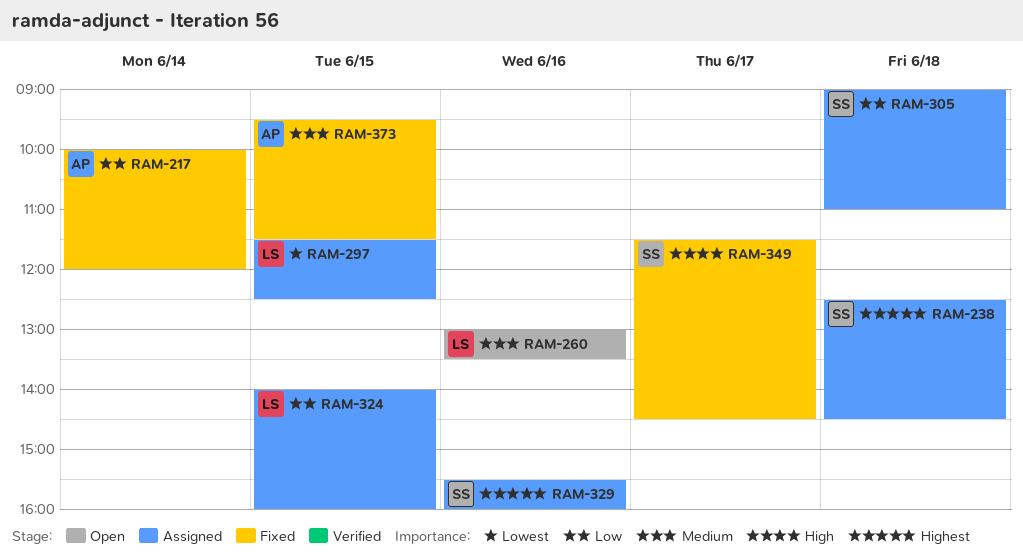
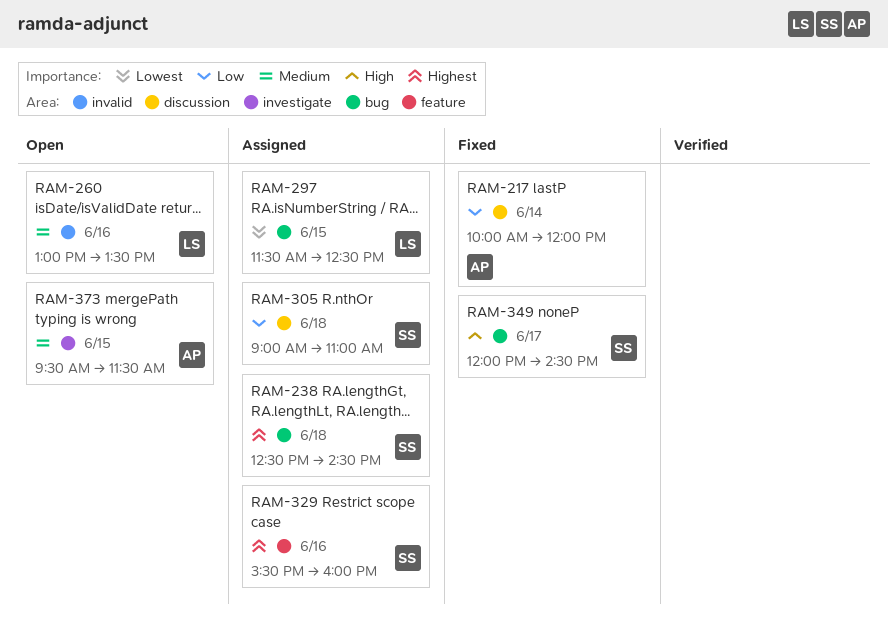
RAM-324: present -> none
RAM-349, begins: 11:30 -> 12:00
RAM-373, status: Fixed -> Open

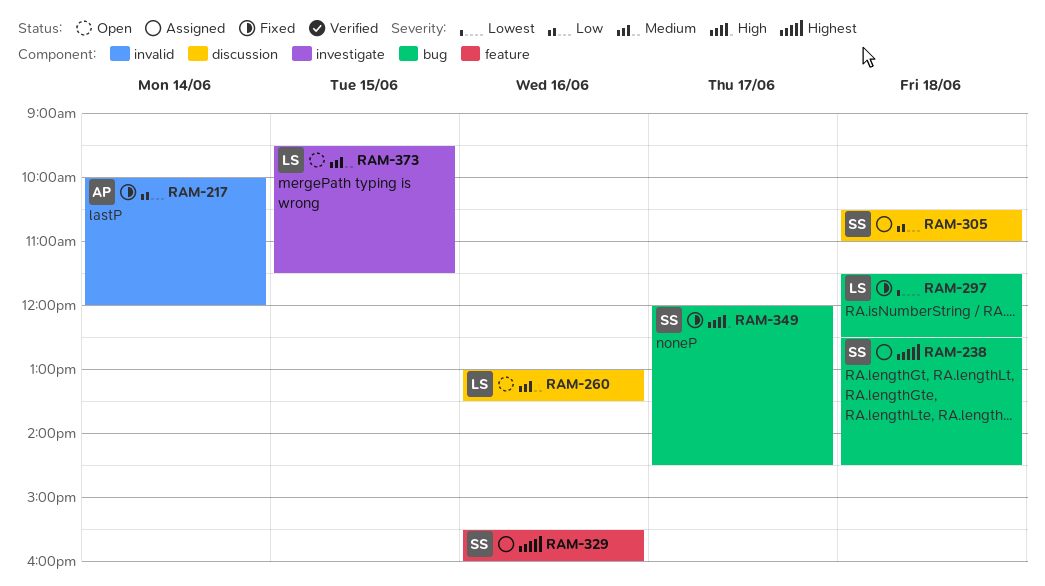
RAM-217, label: discussion -> invalid
RAM-260, label: invalid -> discussion
RAM-297, status: Assigned -> Fixed
RAM-297, day: Jun 15 -> Jun 18
RAM-305, begins: 09:00 -> 10:30
RAM-373, owner: AP -> LS

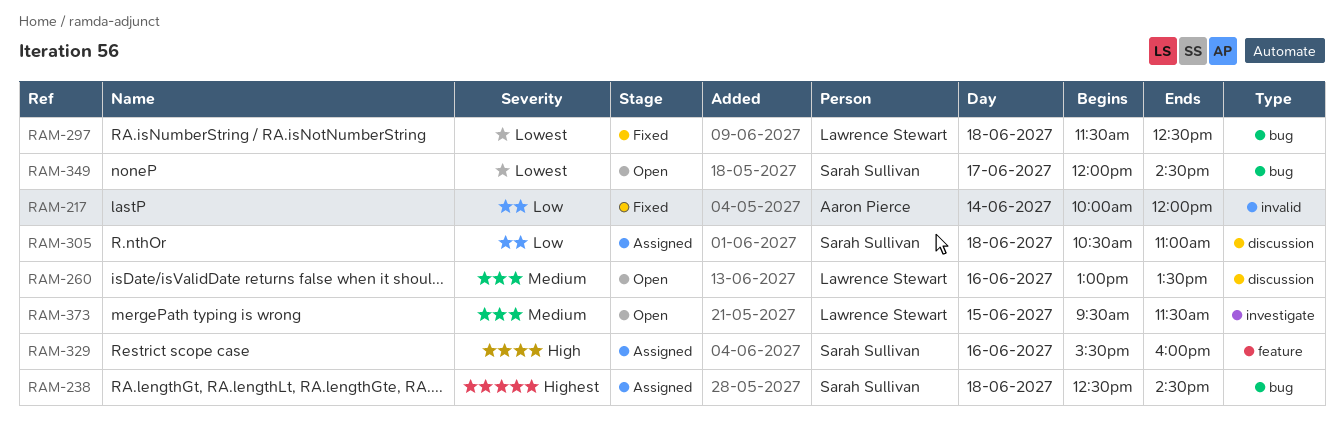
RAM-329, priority: Highest -> High
RAM-349, status: Fixed -> Open
RAM-349, priority: High -> Lowest

